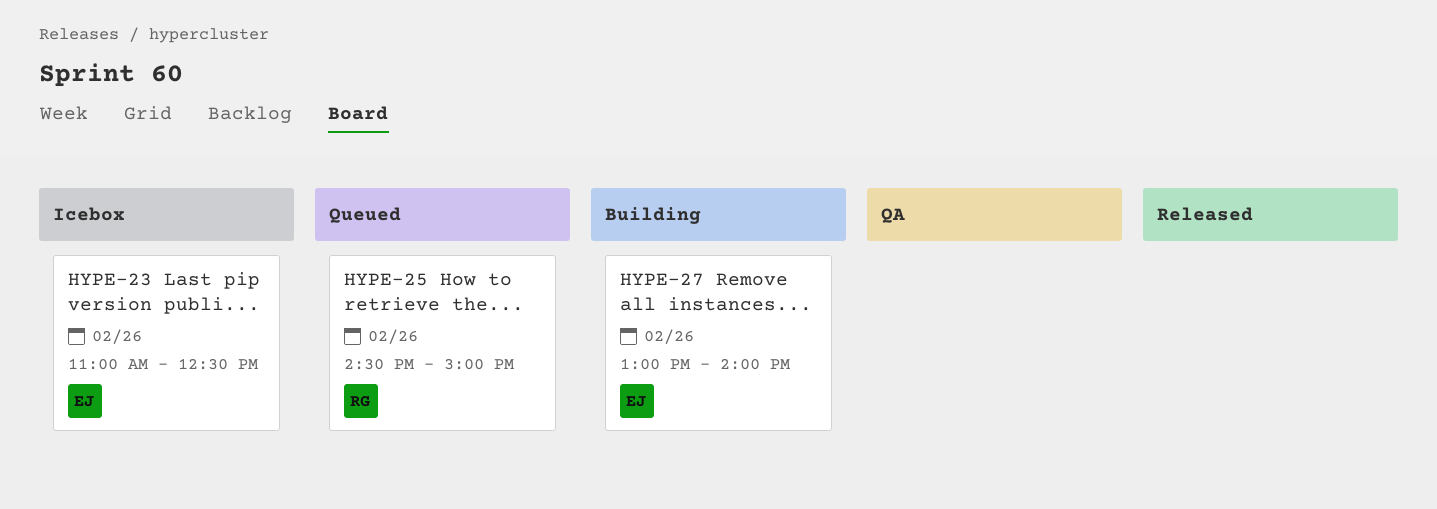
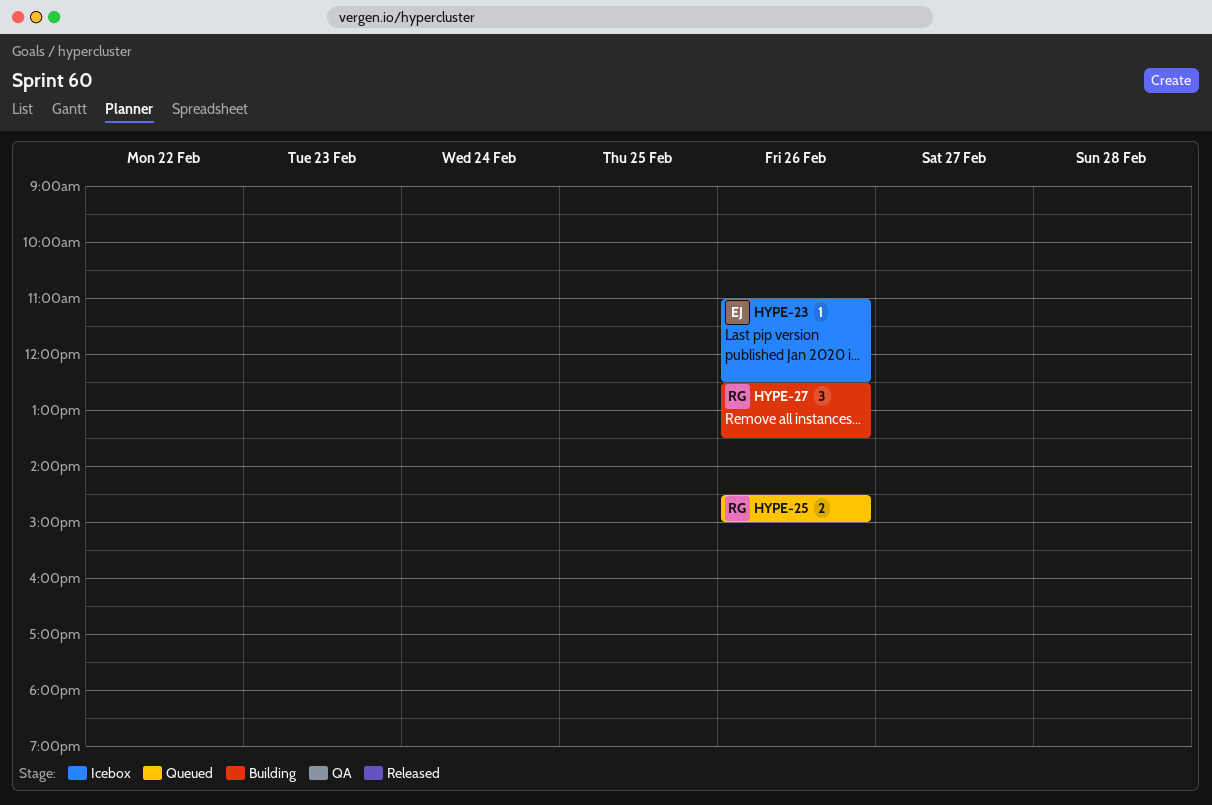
HYPE-27, owner: EJ -> RG
HYPE-27, begins: 13:00 -> 12:30
HYPE-27, ends: 14:00 -> 13:30

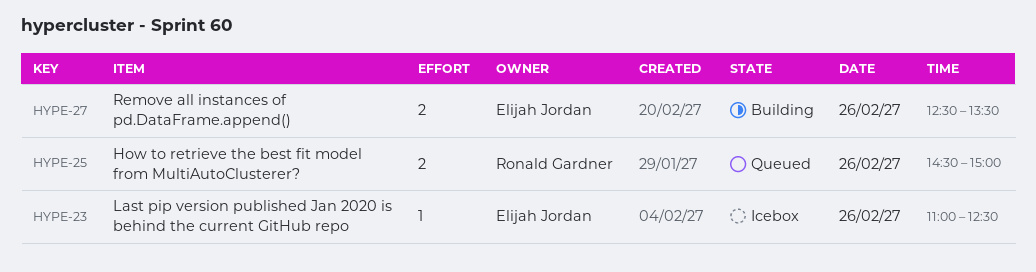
HYPE-27, owner: Ronald Gardner -> Elijah Jordan
HYPE-27, estimate: 3 -> 2

